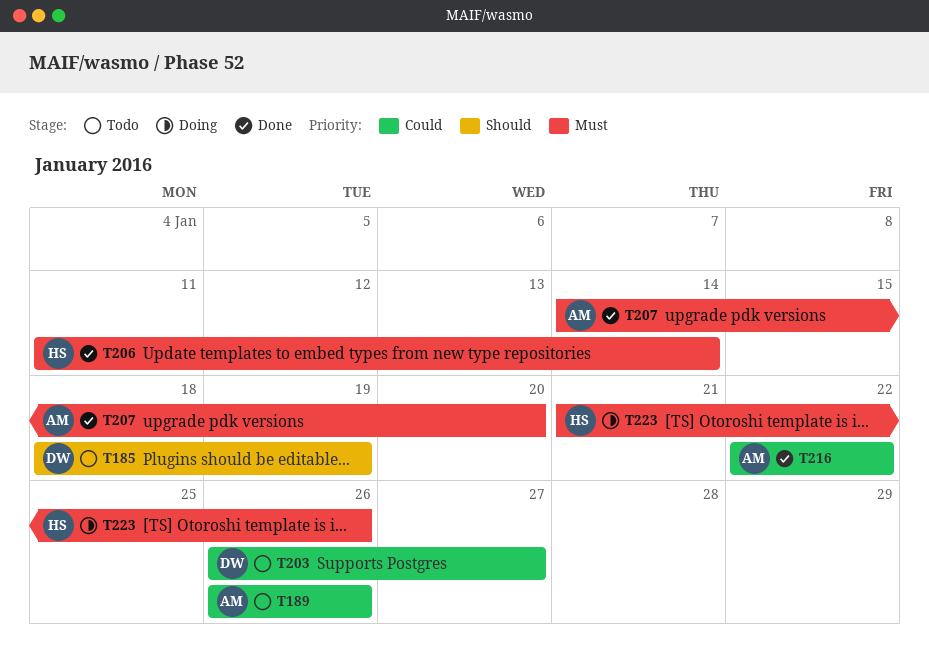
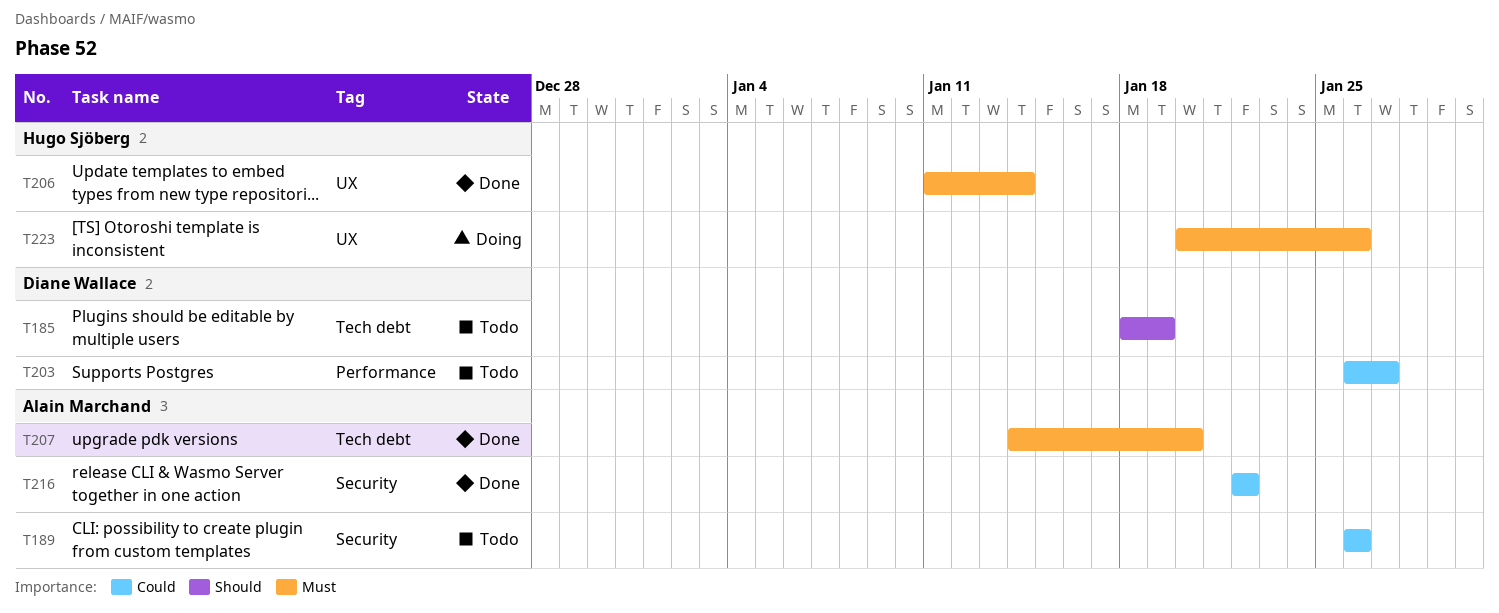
T223, start: Jan 21 -> Jan 20

